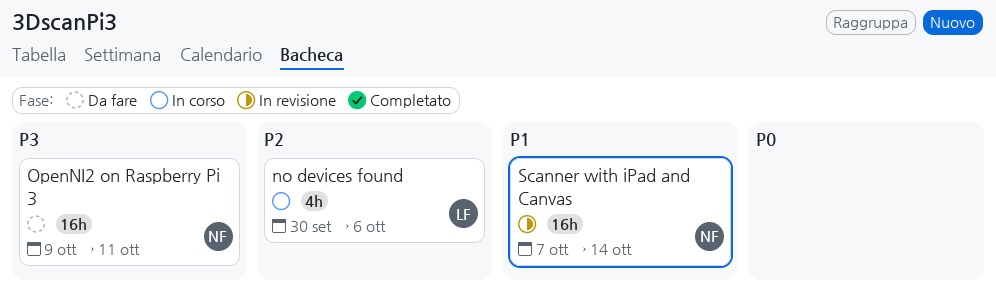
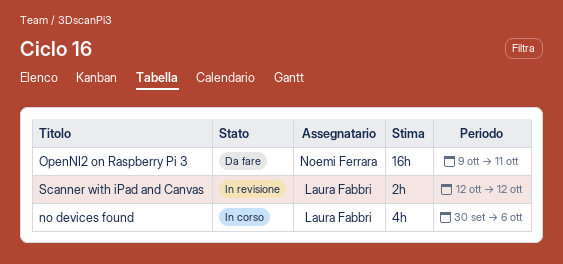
Scanner with iPad and Canvas, owner: Noemi Ferrara -> Laura Fabbri
Scanner with iPad and Canvas, estimate: 16h -> 2h
Scanner with iPad and Canvas, start: Oct 7 -> Oct 12
Scanner with iPad and Canvas, due: Oct 14 -> Oct 12

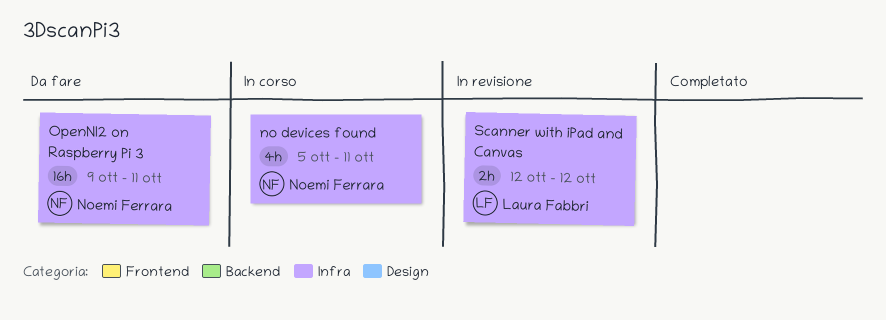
no devices found, owner: Laura Fabbri -> Noemi Ferrara
no devices found, start: Sep 30 -> Oct 5
no devices found, due: Oct 6 -> Oct 11

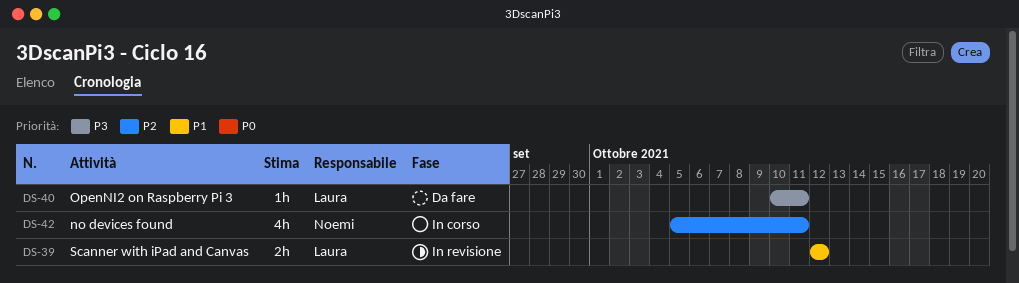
OpenNI2 on Raspberry Pi 3, owner: Noemi Ferrara -> Laura Fabbri
OpenNI2 on Raspberry Pi 3, estimate: 16h -> 1h
OpenNI2 on Raspberry Pi 3, start: Oct 9 -> Oct 10

